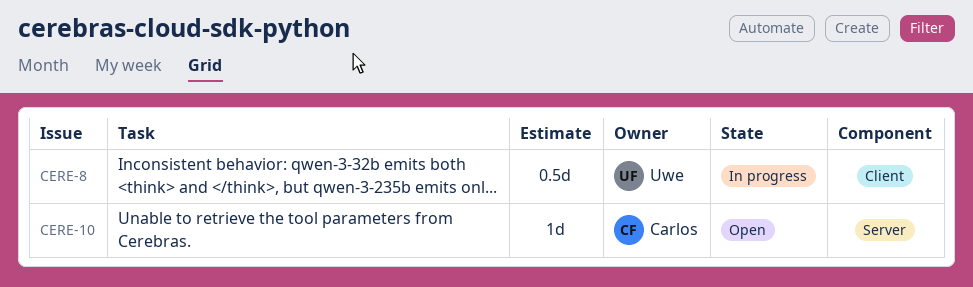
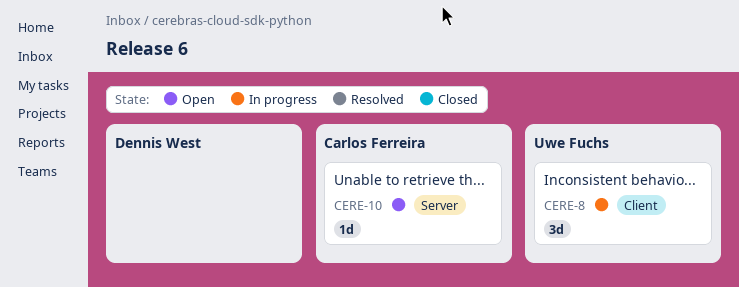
CERE-8, estimate: 0.5d -> 3d

